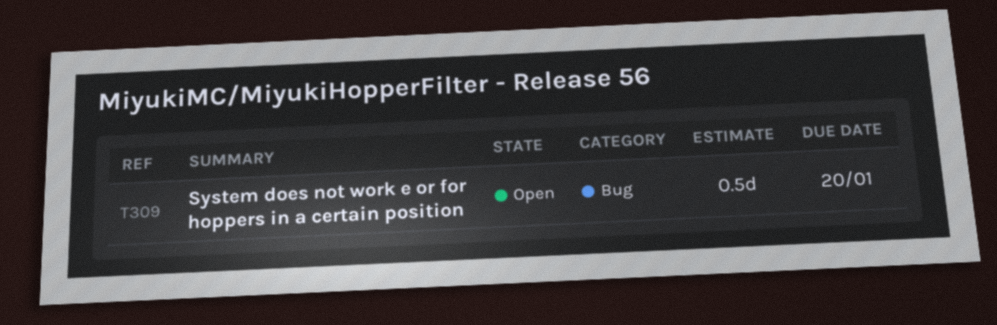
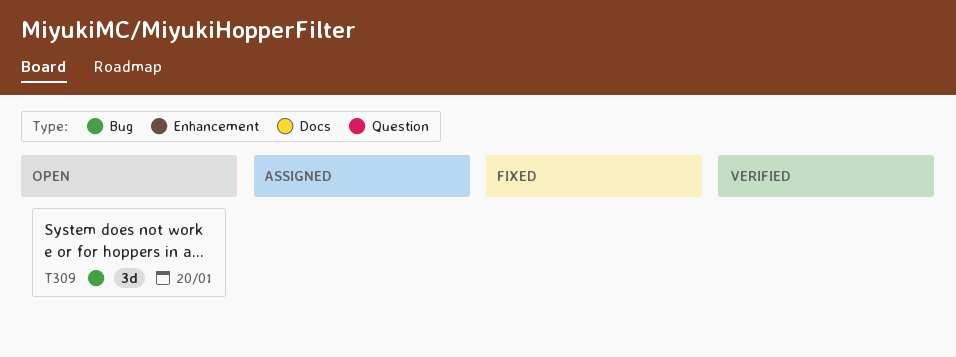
T309, estimate: 0.5d -> 3d

